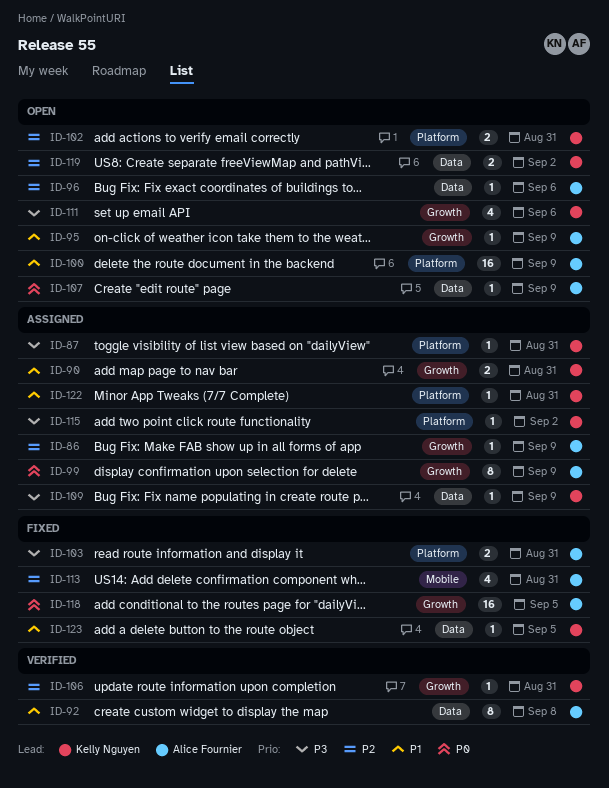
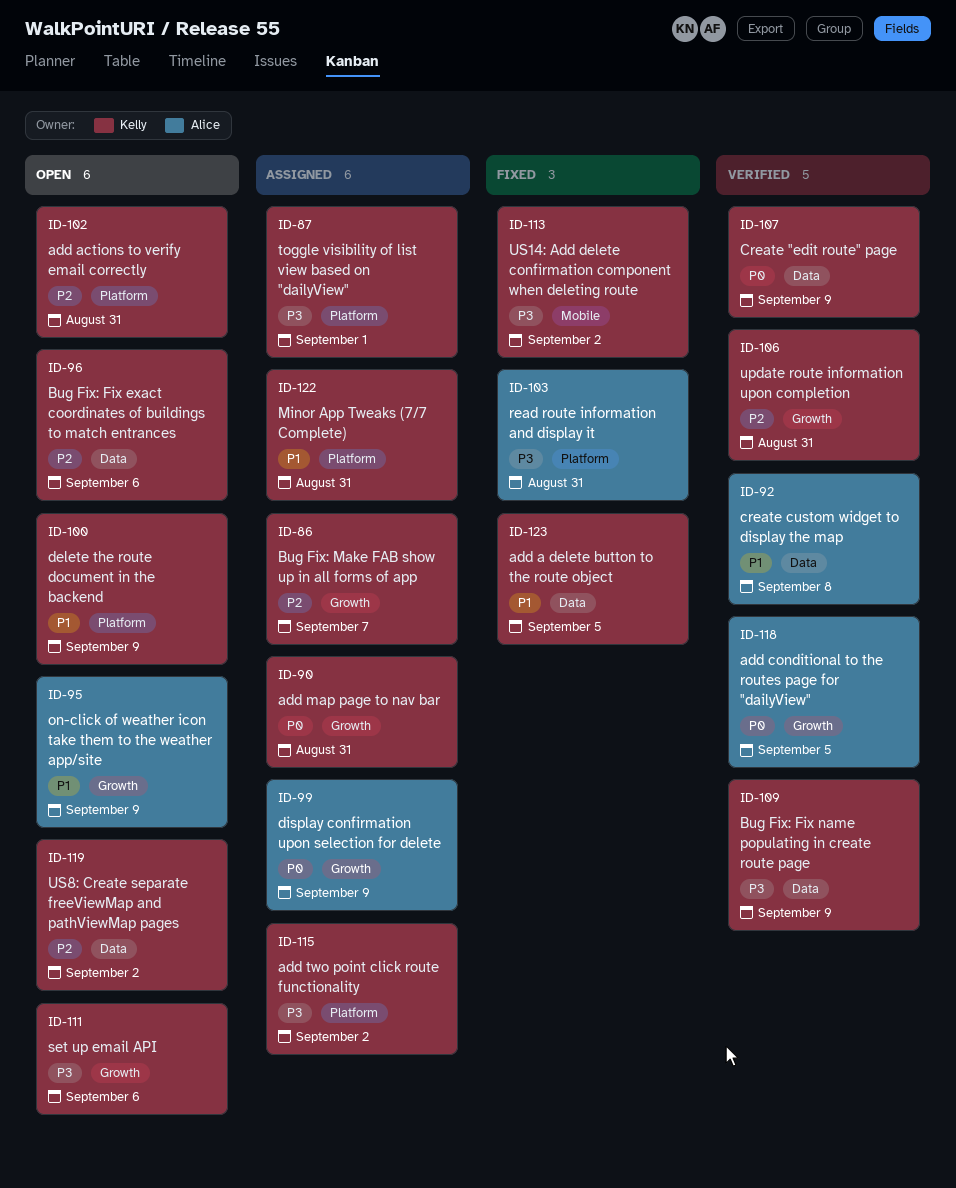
ID-86, owner: Alice Fournier -> Kelly Nguyen
ID-86, due: Sep 9 -> Sep 7
ID-87, due: Aug 31 -> Sep 1
ID-90, priority: P1 -> P0
ID-96, owner: Alice Fournier -> Kelly Nguyen
ID-100, owner: Alice Fournier -> Kelly Nguyen
ID-107, status: Open -> Verified
ID-107, owner: Alice Fournier -> Kelly Nguyen
ID-109, status: Assigned -> Verified
ID-113, owner: Alice Fournier -> Kelly Nguyen
ID-113, priority: P2 -> P3
ID-113, due: Aug 31 -> Sep 2
ID-118, status: Fixed -> Verified

